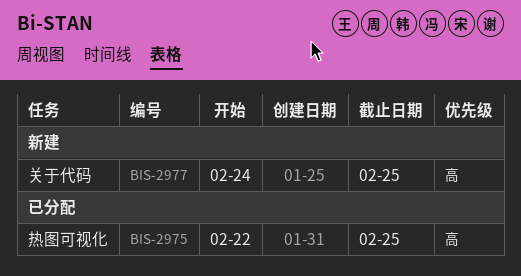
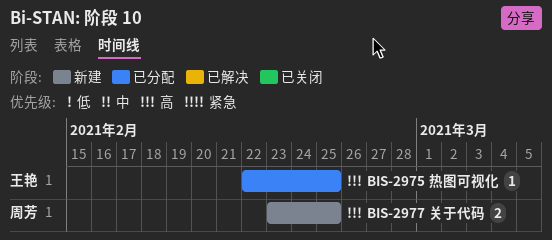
BIS-2977, start: Feb 24 -> Feb 23

